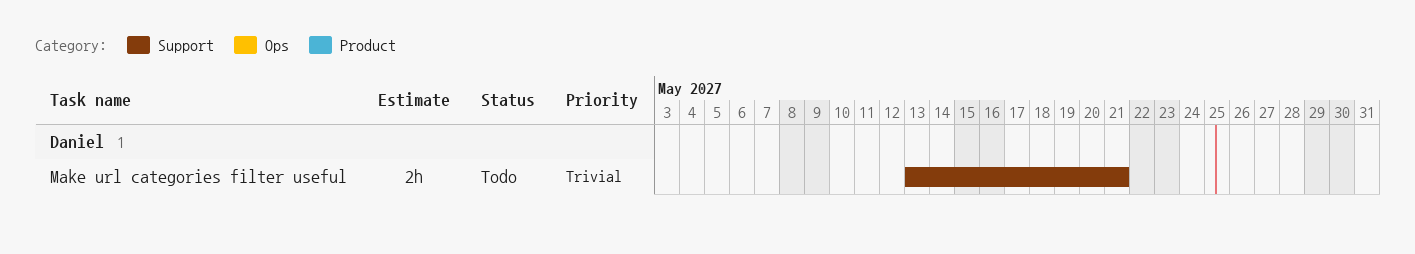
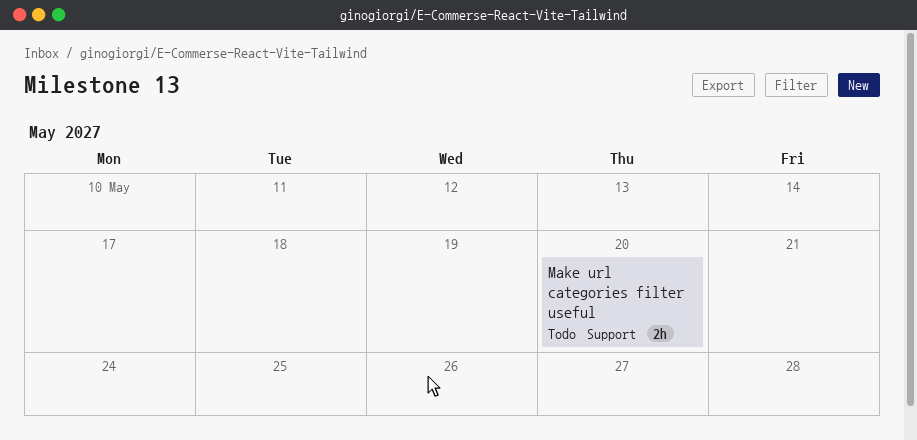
Make url categories filter useful, due: May 21 -> May 20

